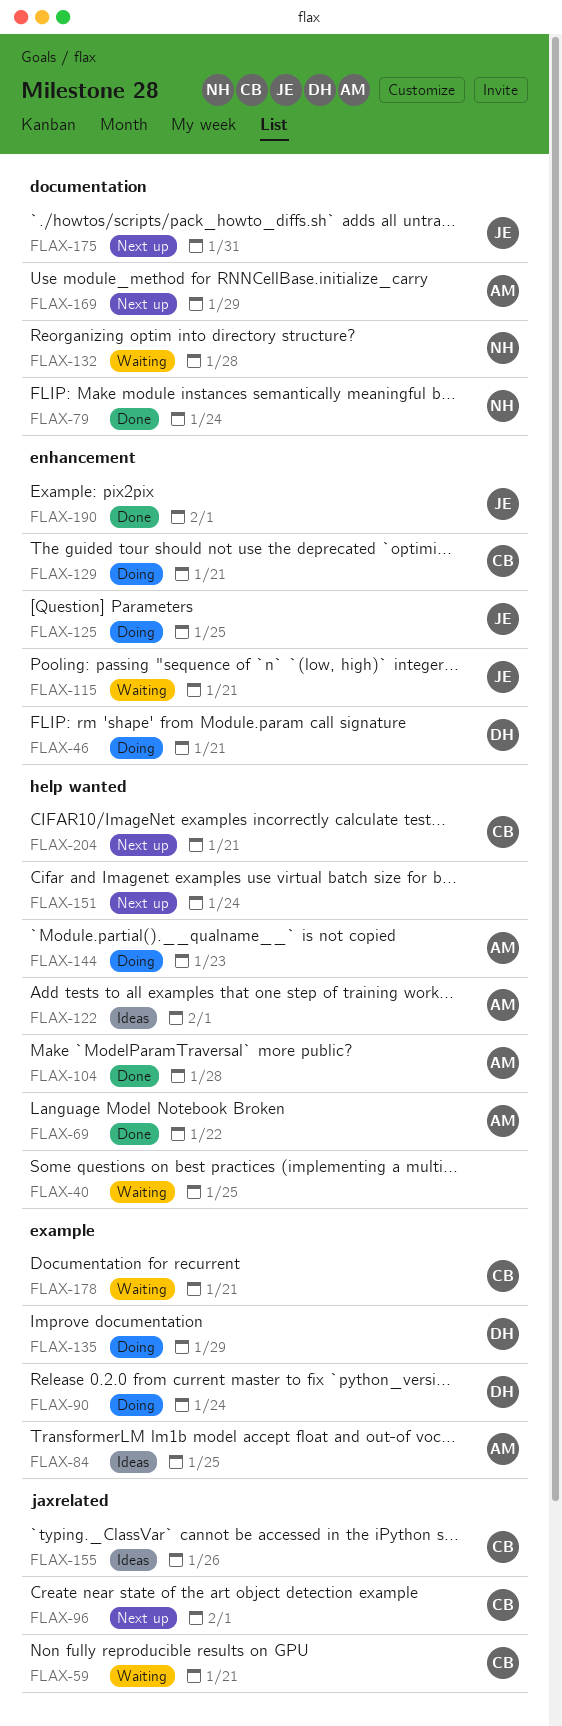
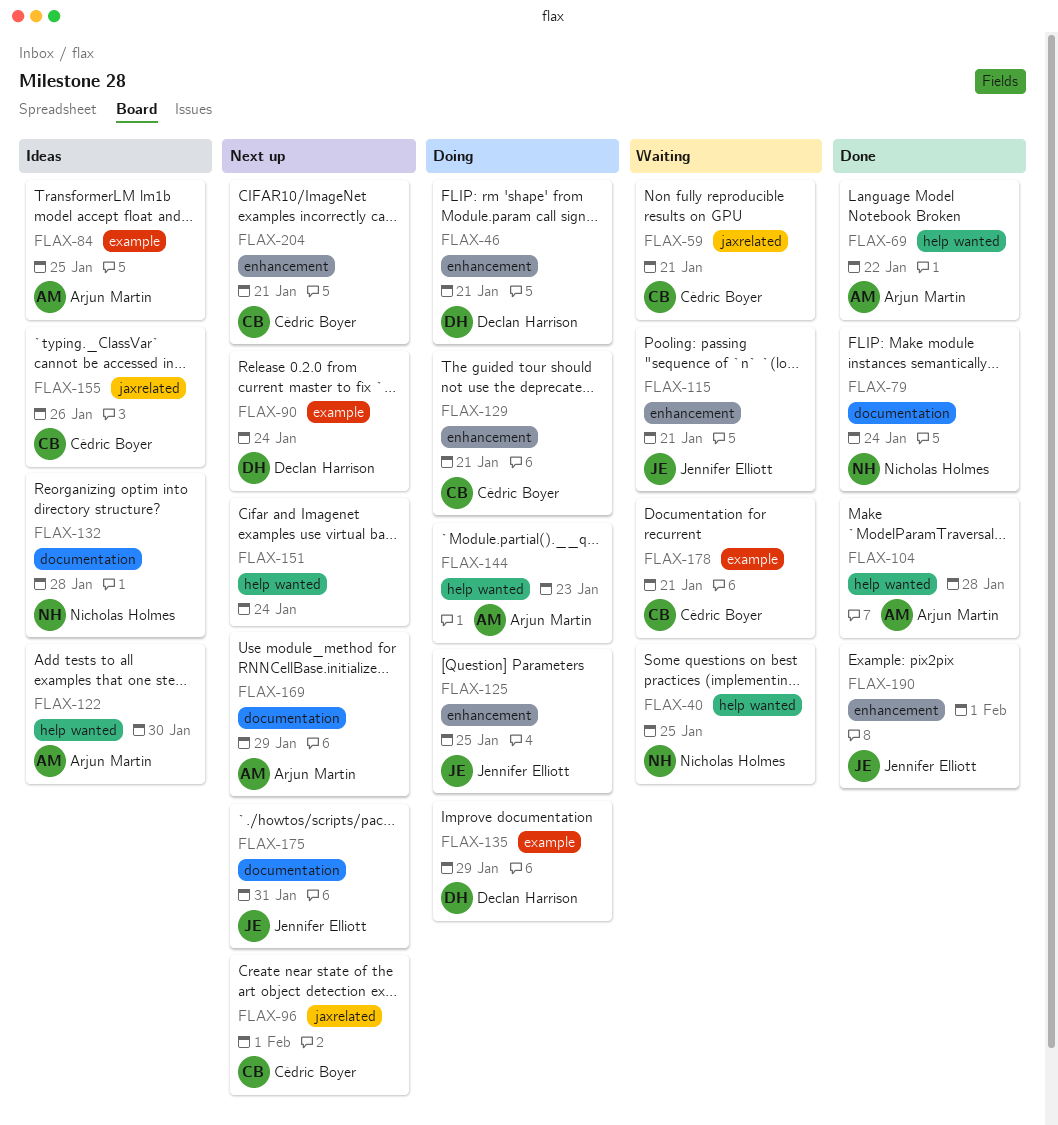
FLAX-40, owner: none -> Nicholas Holmes
FLAX-90, status: Doing -> Next up
FLAX-122, due: Feb 1 -> Jan 30
FLAX-132, status: Waiting -> Ideas
FLAX-204, label: help wanted -> enhancement

